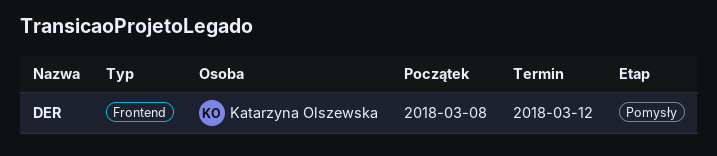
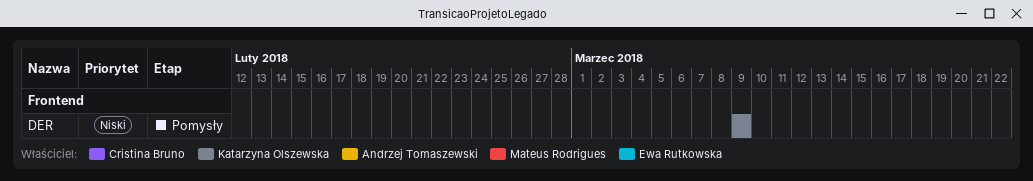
DER, start: Mar 8 -> Mar 9
DER, due: Mar 12 -> Mar 9

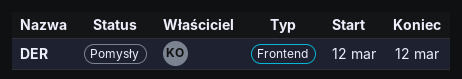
DER, start: Mar 9 -> Mar 12
DER, due: Mar 9 -> Mar 12

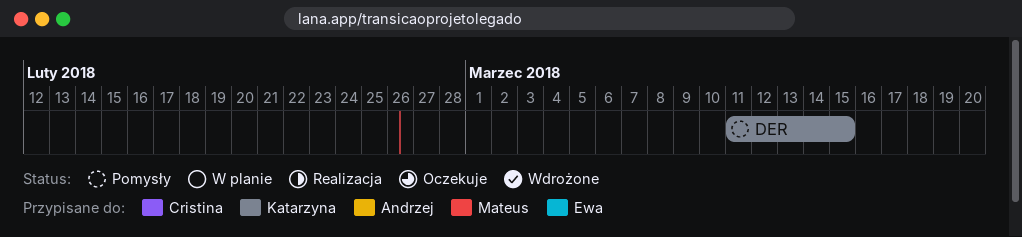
DER, start: Mar 12 -> Mar 11
DER, due: Mar 12 -> Mar 15

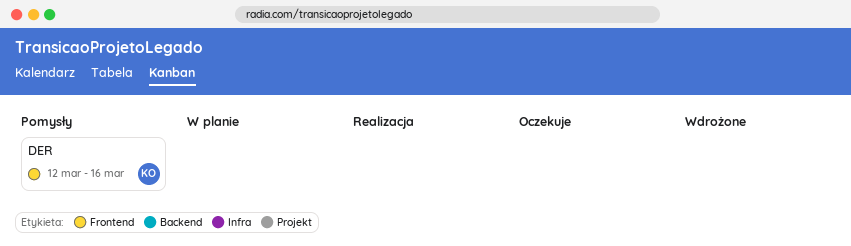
DER, start: Mar 11 -> Mar 12
DER, due: Mar 15 -> Mar 16

